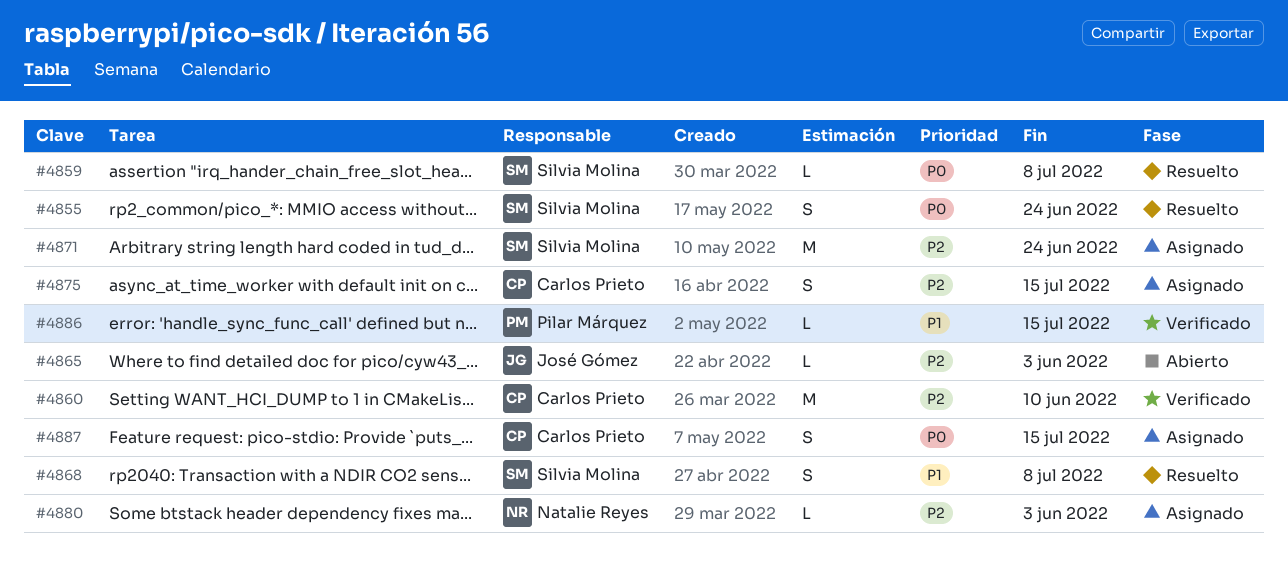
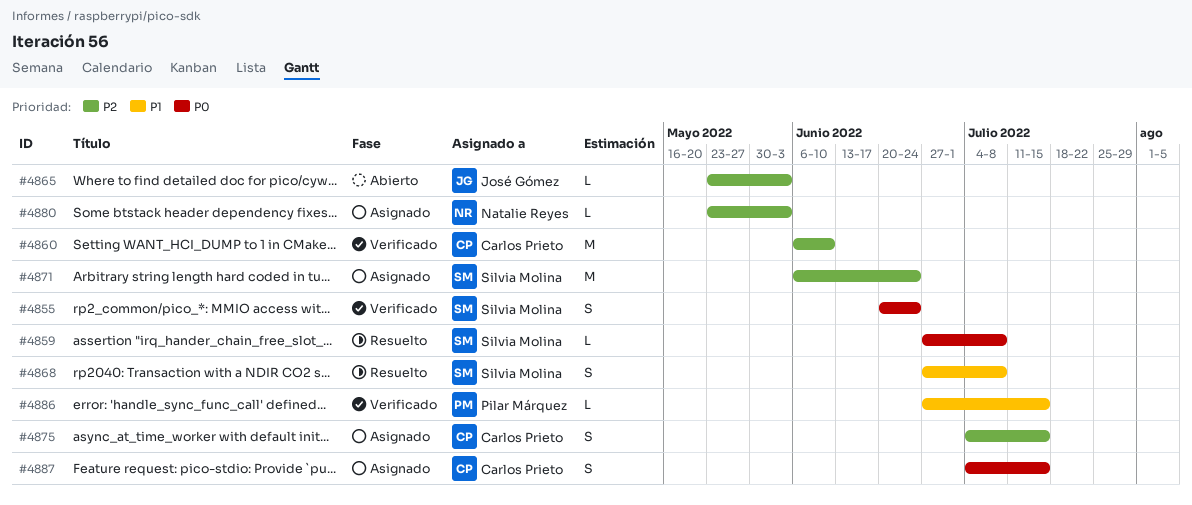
#4855, status: Resuelto -> Verificado

